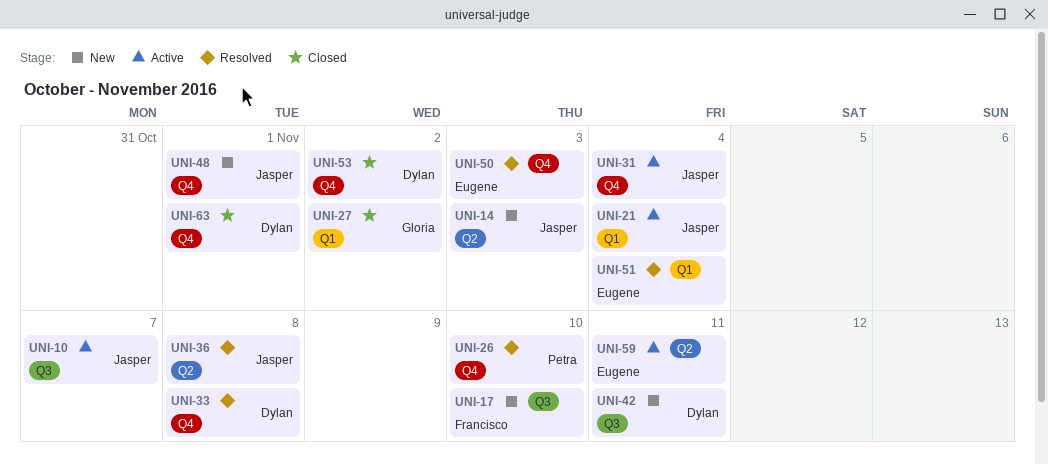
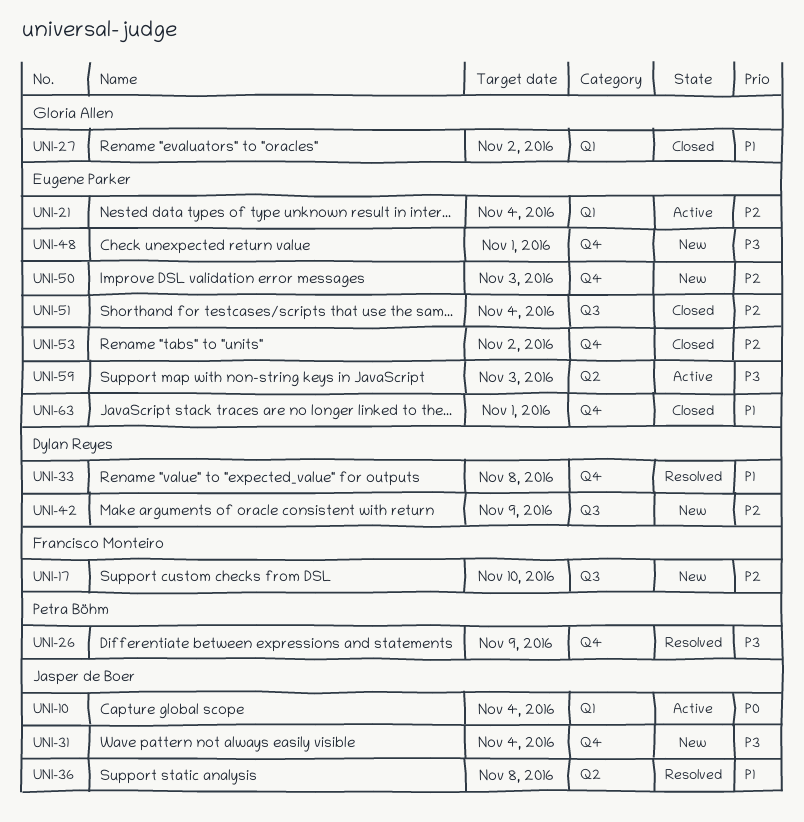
UNI-10, label: Q3 -> Q1
UNI-10, due: Nov 7 -> Nov 4
UNI-14: present -> none
UNI-21, owner: Jasper de Boer -> Eugene Parker
UNI-26, due: Nov 10 -> Nov 9
UNI-31, status: Active -> New
UNI-42, due: Nov 11 -> Nov 9
UNI-48, owner: Jasper de Boer -> Eugene Parker
UNI-50, status: Resolved -> New
UNI-51, status: Resolved -> Closed
UNI-51, label: Q1 -> Q3
UNI-53, owner: Dylan Reyes -> Eugene Parker
UNI-59, due: Nov 11 -> Nov 3
UNI-63, owner: Dylan Reyes -> Eugene Parker

